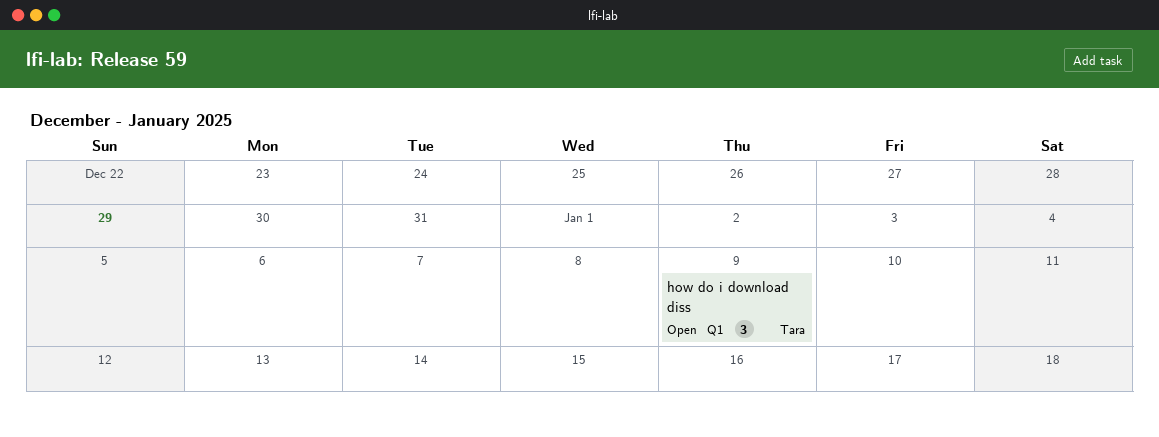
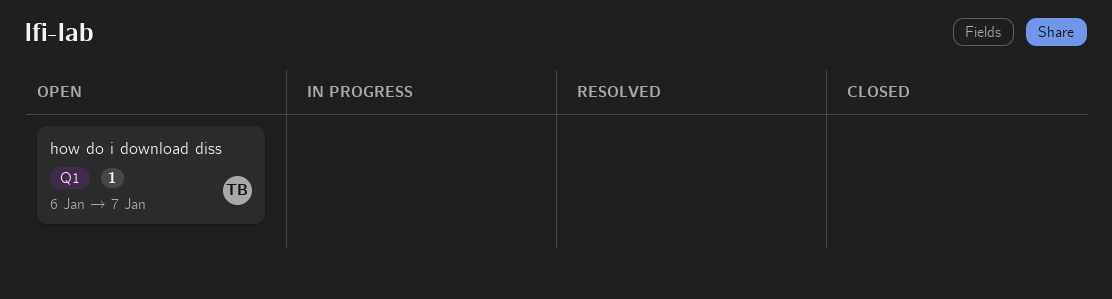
how do i download diss, estimate: 3 -> 1
how do i download diss, due: Jan 9 -> Jan 7

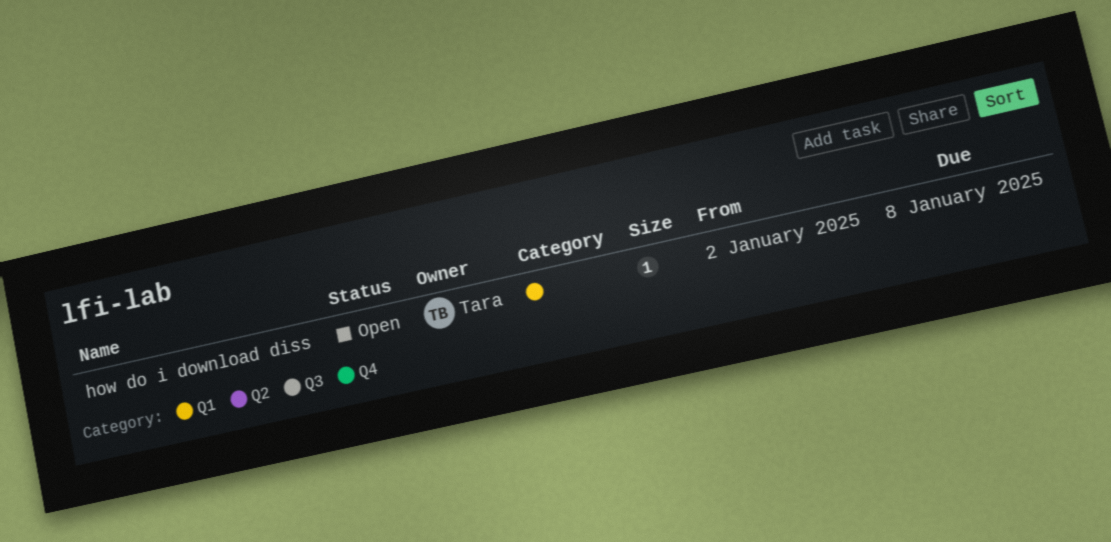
how do i download diss, start: Jan 6 -> Jan 2
how do i download diss, due: Jan 7 -> Jan 8

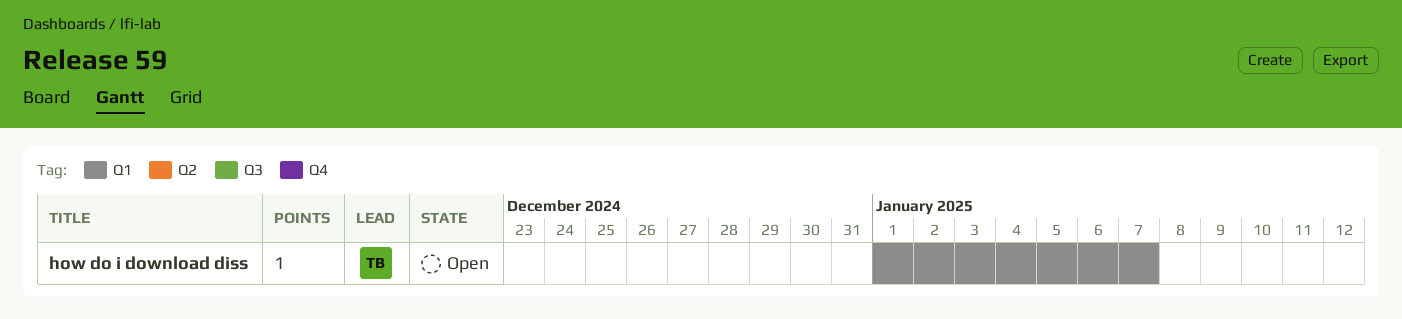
how do i download diss, start: Jan 2 -> Jan 1
how do i download diss, due: Jan 8 -> Jan 7

